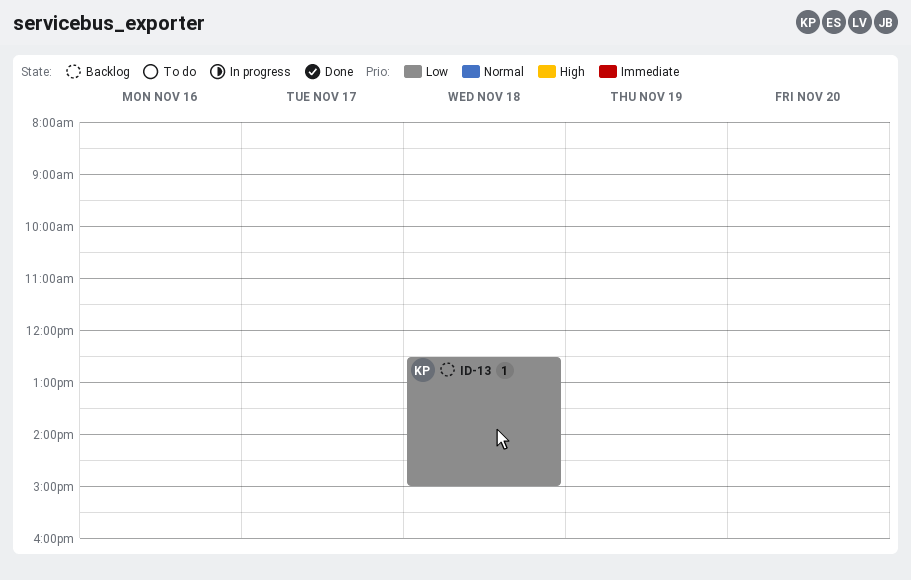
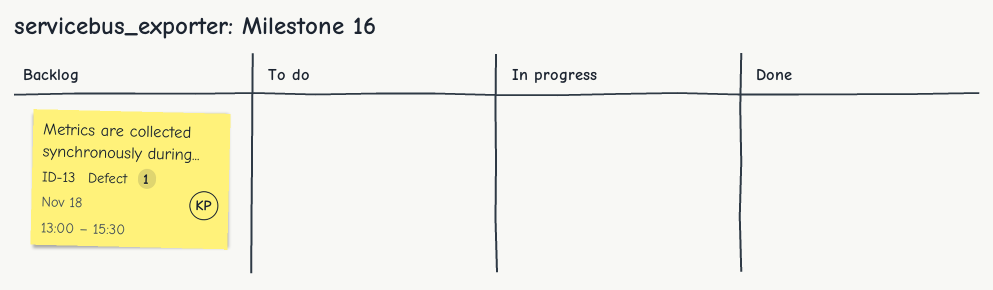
ID-13, begins: 12:30 -> 13:00
ID-13, ends: 15:00 -> 15:30

